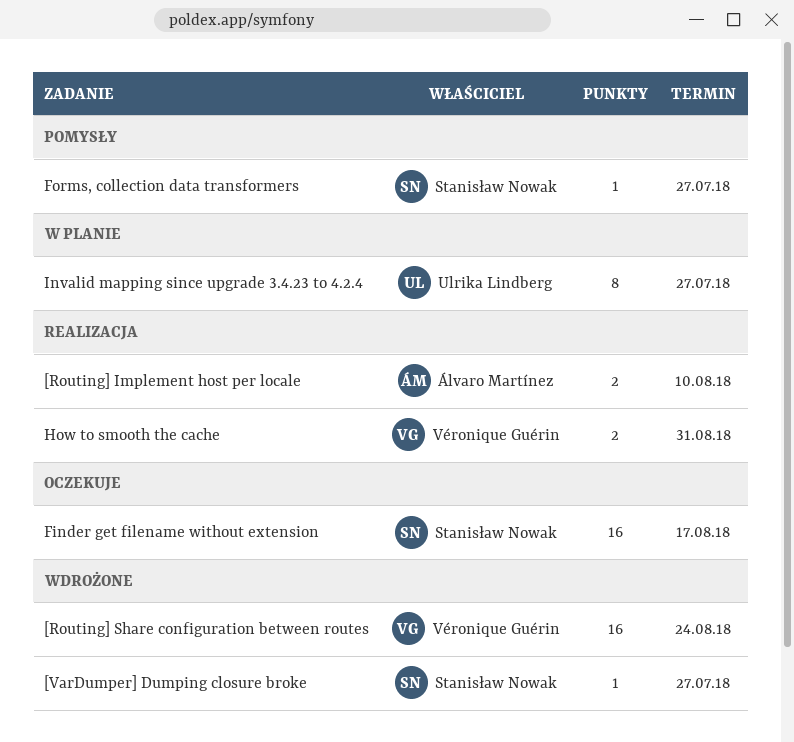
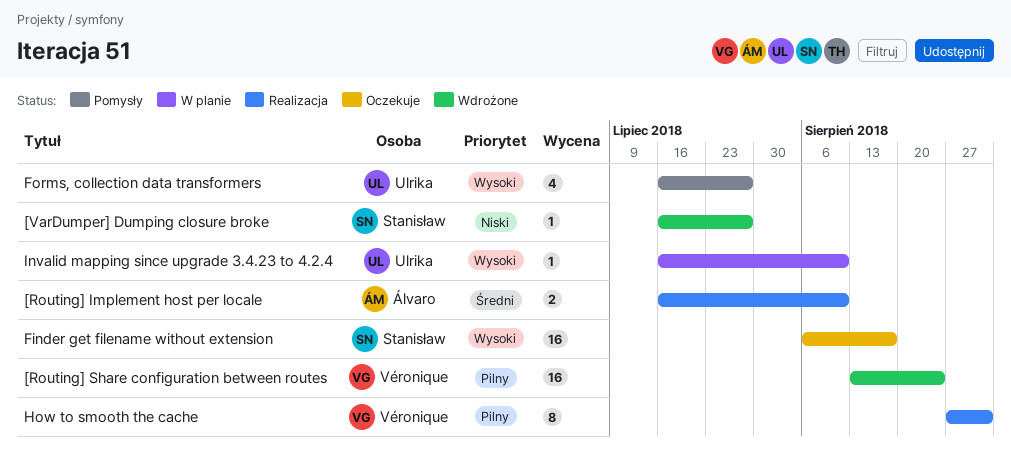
Forms, collection data transformers, owner: Stanisław Nowak -> Ulrika Lindberg
Forms, collection data transformers, estimate: 1 -> 4
How to smooth the cache, estimate: 2 -> 8
Invalid mapping since upgrade 3.4.23 to 4.2.4, estimate: 8 -> 1
Invalid mapping since upgrade 3.4.23 to 4.2.4, due: Jul 27 -> Aug 10

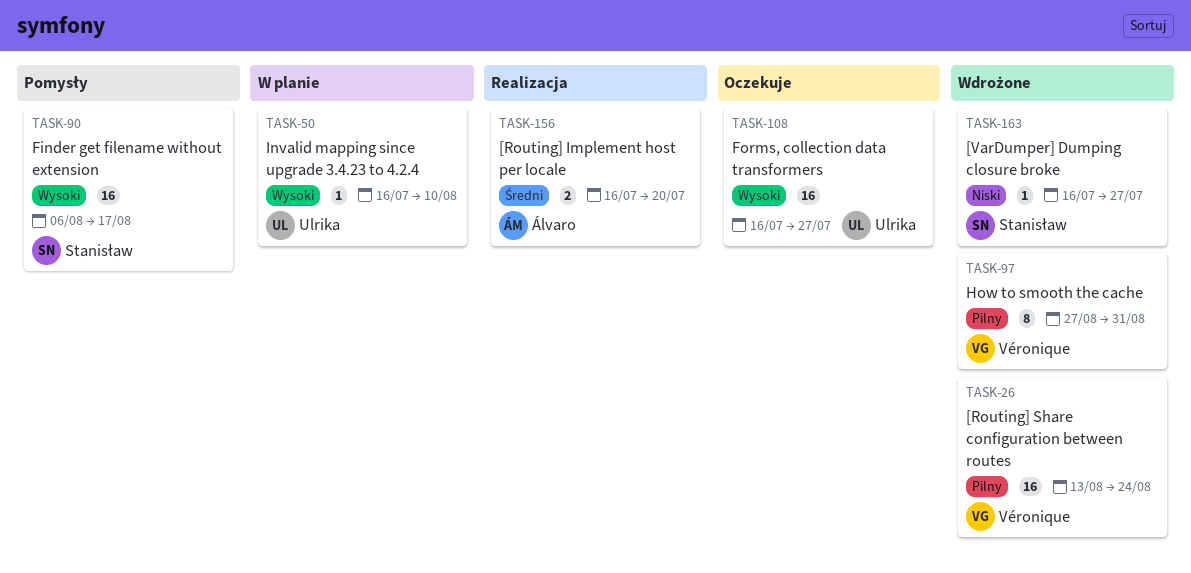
[Routing] Implement host per locale, due: Aug 10 -> Jul 20
Finder get filename without extension, status: Oczekuje -> Pomysły
Forms, collection data transformers, status: Pomysły -> Oczekuje
Forms, collection data transformers, estimate: 4 -> 16
How to smooth the cache, status: Realizacja -> Wdrożone

